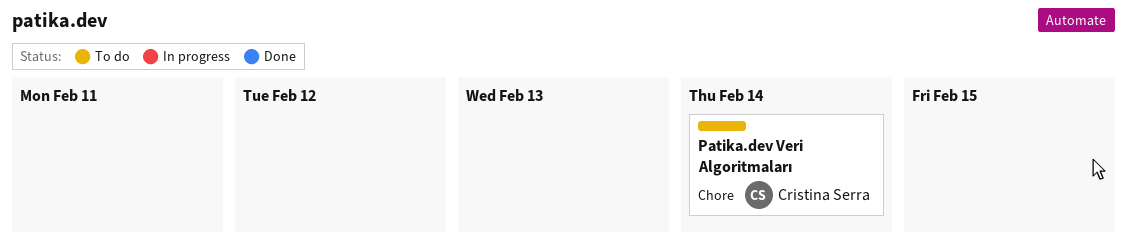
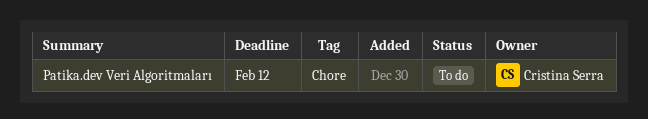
Patika.dev Veri Algoritmaları, due: Feb 14 -> Feb 12

